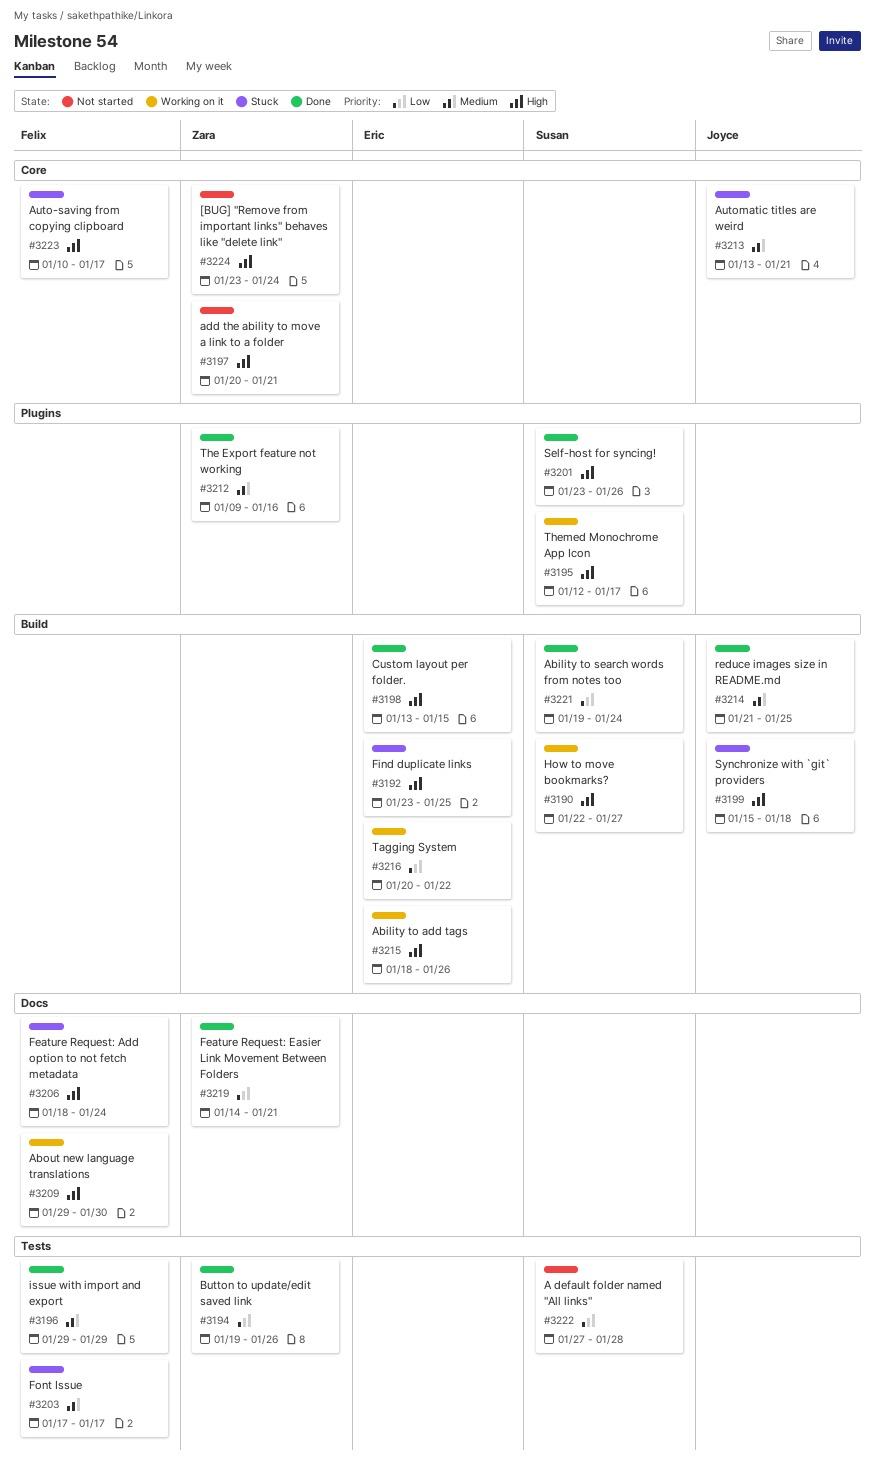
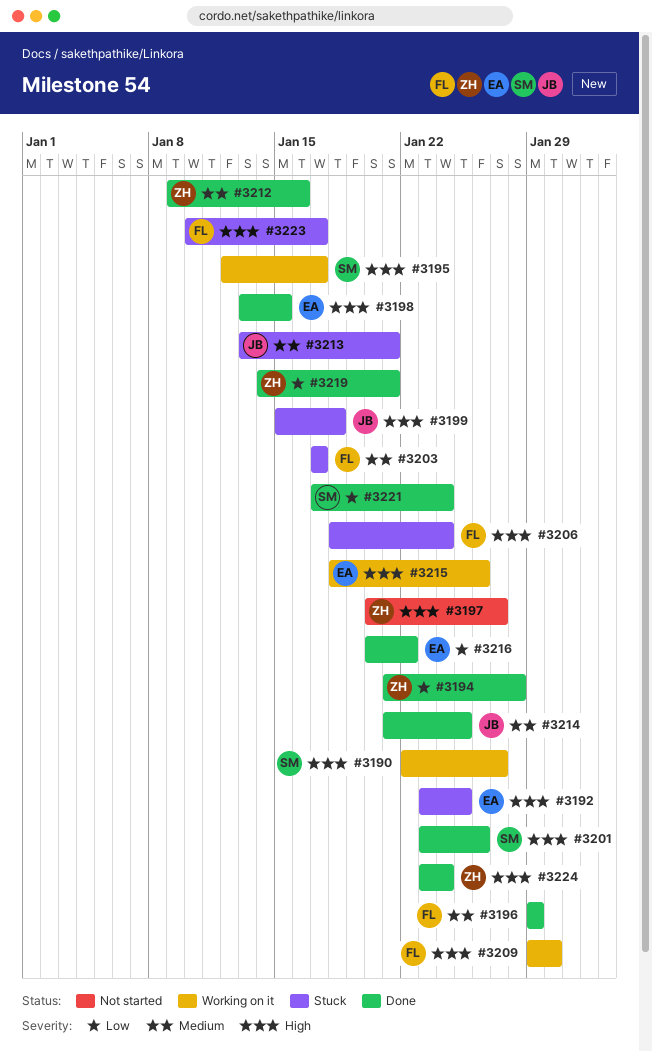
#3194, start: Jan 19 -> Jan 21
#3194, due: Jan 26 -> Jan 28
#3197, due: Jan 21 -> Jan 27
#3216, status: Working on it -> Done
#3221, start: Jan 19 -> Jan 17
#3222: present -> none
#3224, status: Not started -> Done

